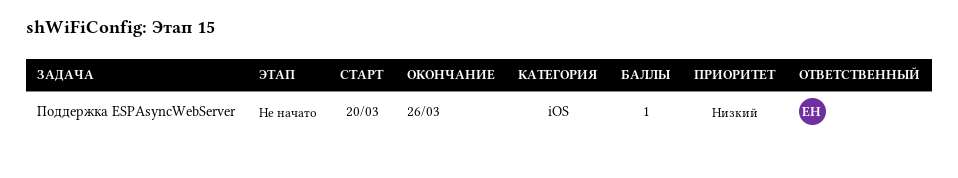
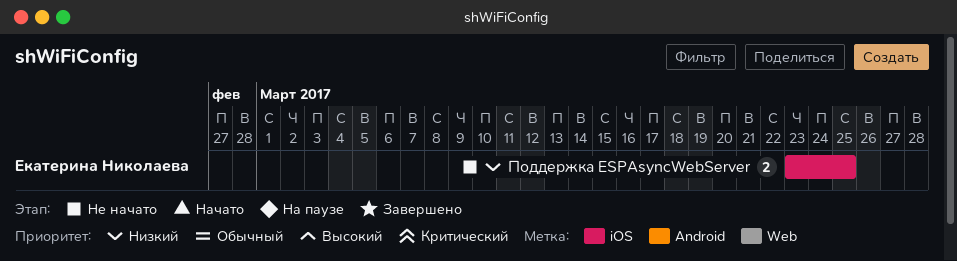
Поддержка ESPAsyncWebServer, estimate: 1 -> 2
Поддержка ESPAsyncWebServer, start: Mar 20 -> Mar 23
Поддержка ESPAsyncWebServer, due: Mar 26 -> Mar 25

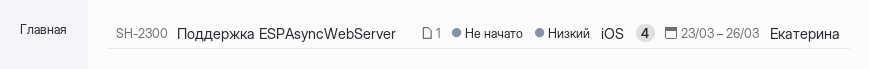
Поддержка ESPAsyncWebServer, estimate: 2 -> 4
Поддержка ESPAsyncWebServer, due: Mar 25 -> Mar 26

